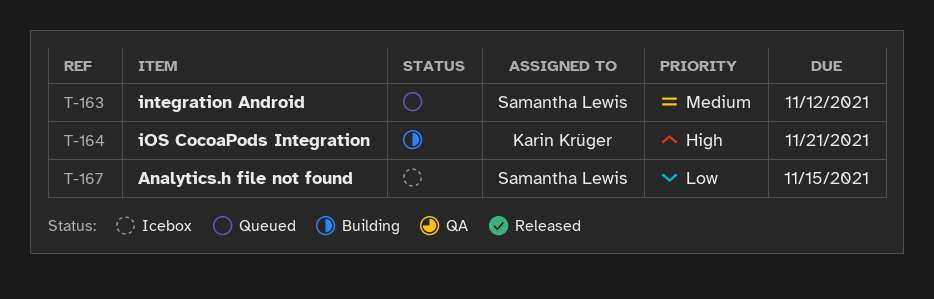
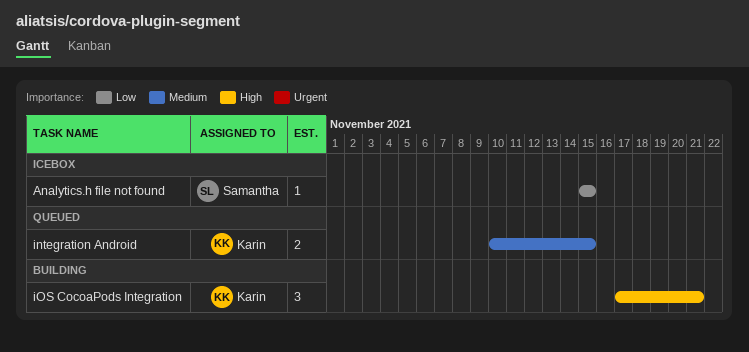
integration Android, owner: Samantha Lewis -> Karin Krüger
integration Android, due: Nov 12 -> Nov 15

